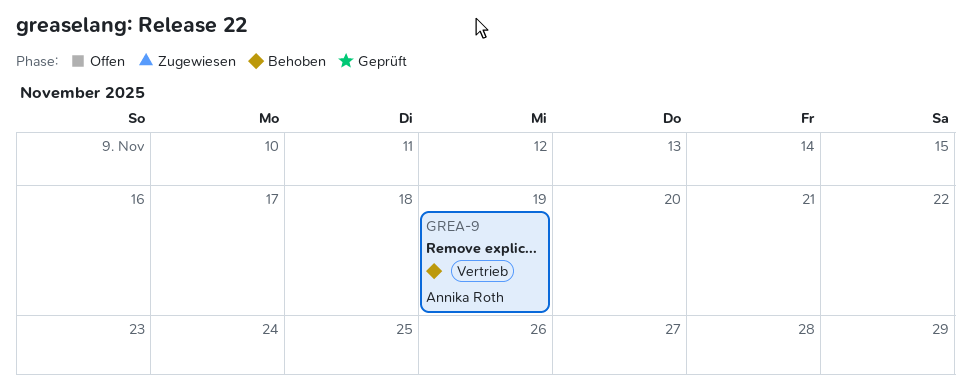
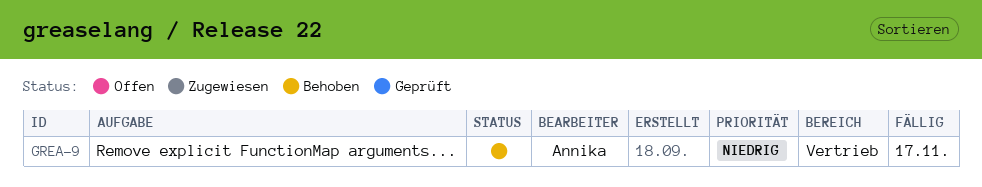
GREA-9, due: Nov 19 -> Nov 17

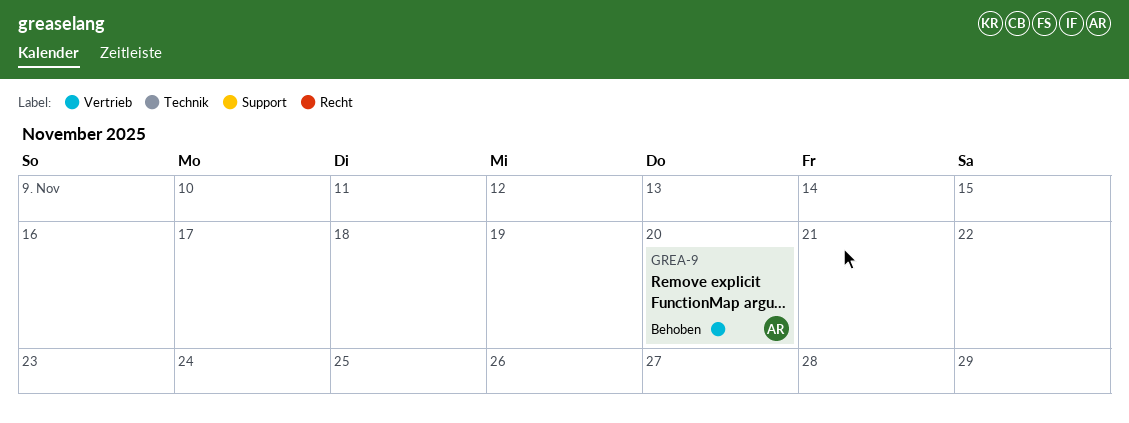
GREA-9, due: Nov 17 -> Nov 20

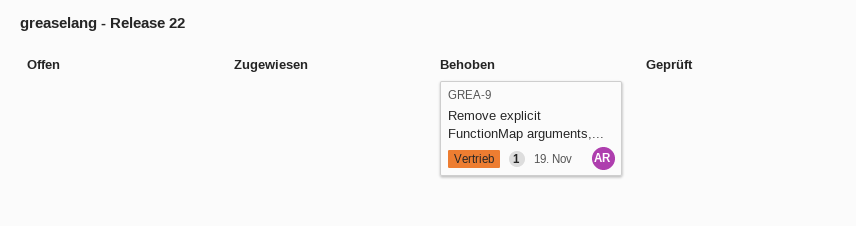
GREA-9, due: Nov 20 -> Nov 19

